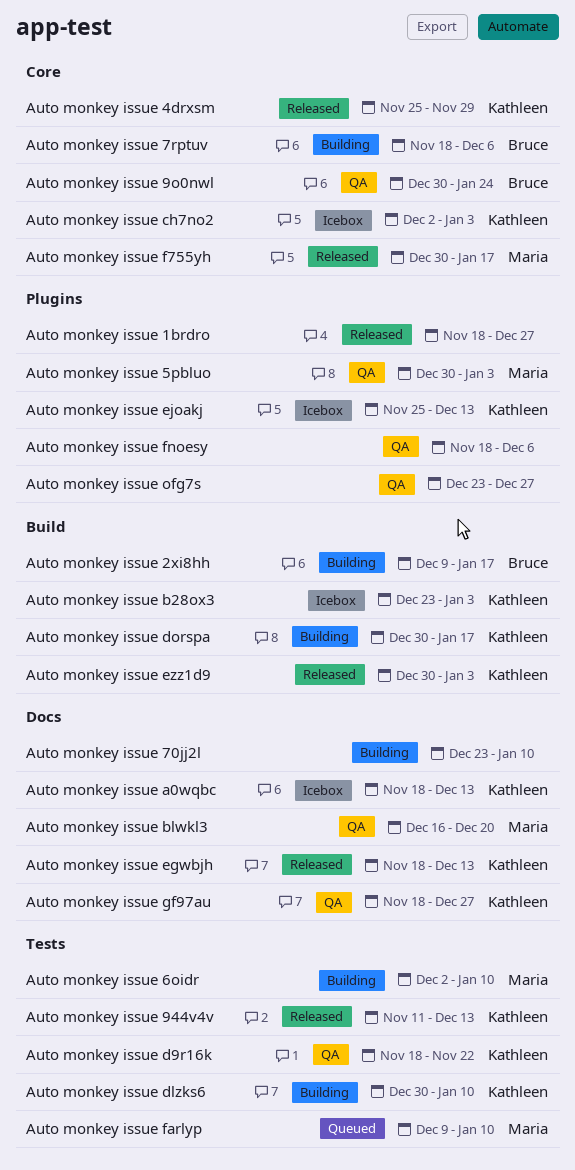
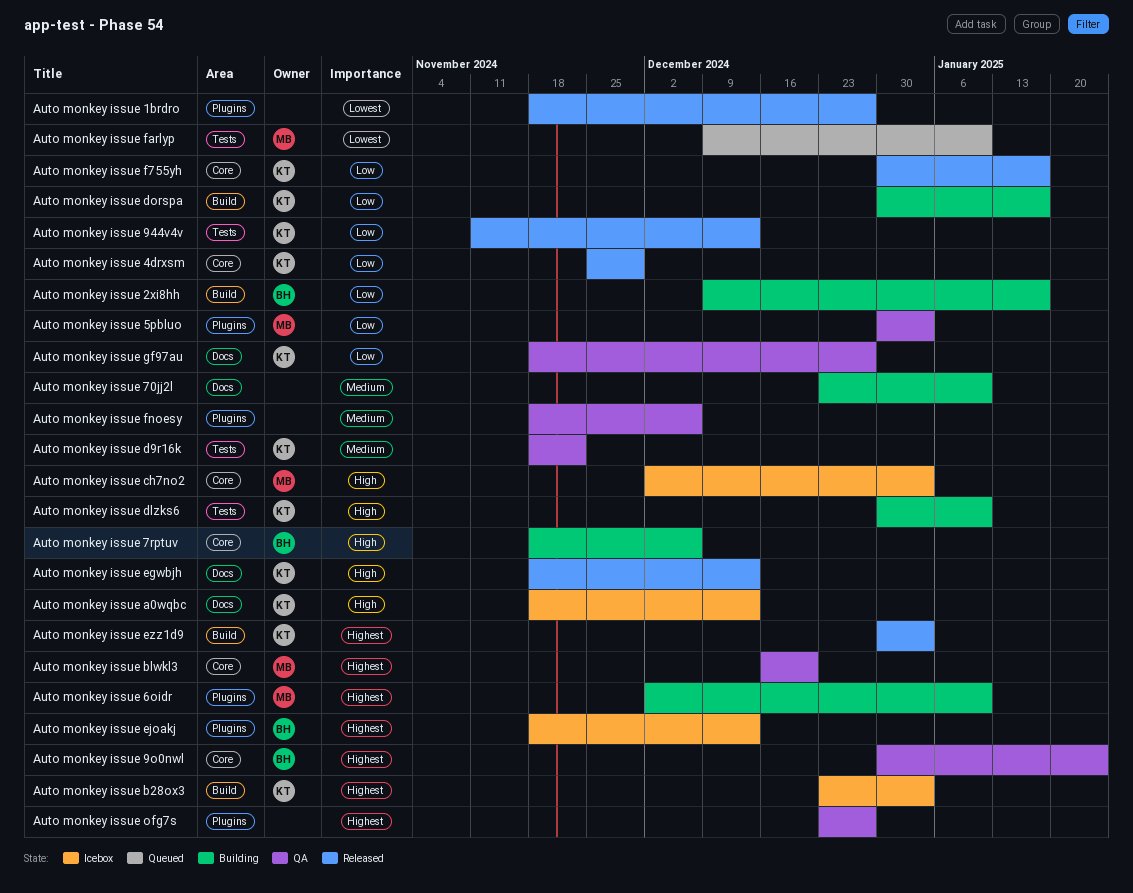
Auto monkey issue 6oidr, label: Tests -> Plugins
Auto monkey issue blwkl3, label: Docs -> Core
Auto monkey issue ch7no2, owner: Kathleen -> Maria
Auto monkey issue ejoakj, owner: Kathleen -> Bruce
Auto monkey issue ejoakj, start: Nov 25 -> Nov 18
Auto monkey issue f755yh, owner: Maria -> Kathleen

